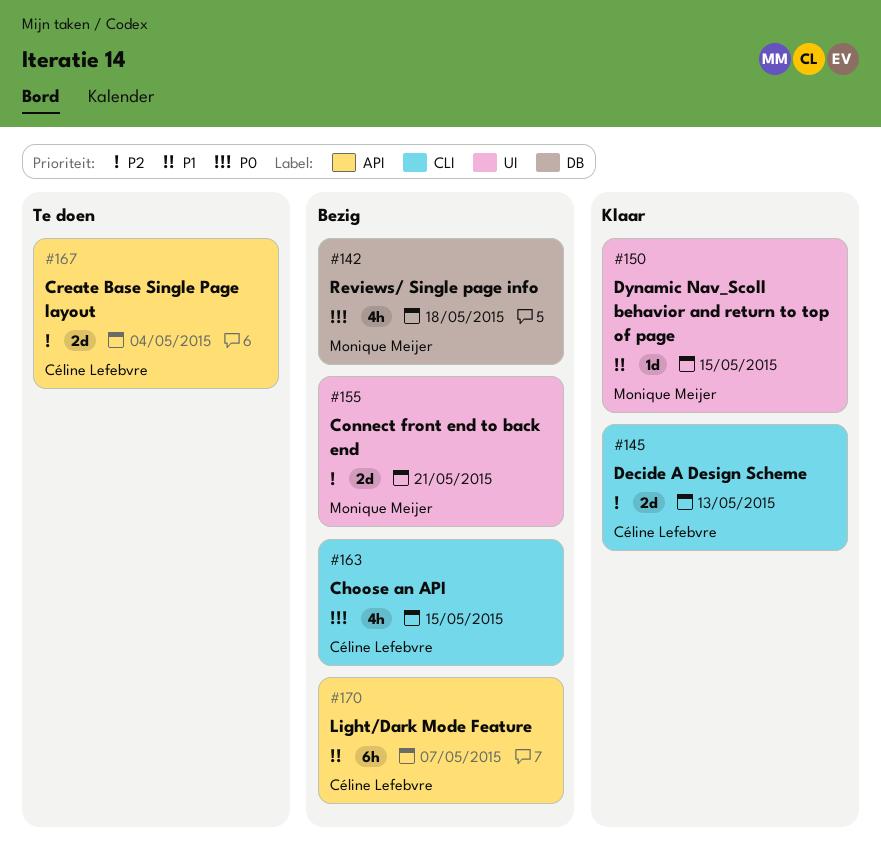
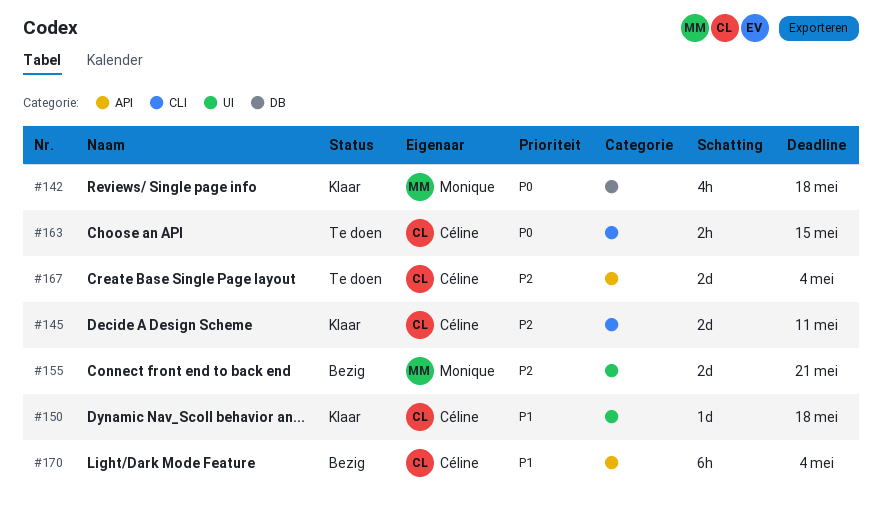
#142, status: Bezig -> Klaar
#145, due: May 13 -> May 11
#150, owner: Monique Meijer -> Céline Lefebvre
#150, due: May 15 -> May 18
#163, status: Bezig -> Te doen
#163, estimate: 4h -> 2h
#170, due: May 7 -> May 4

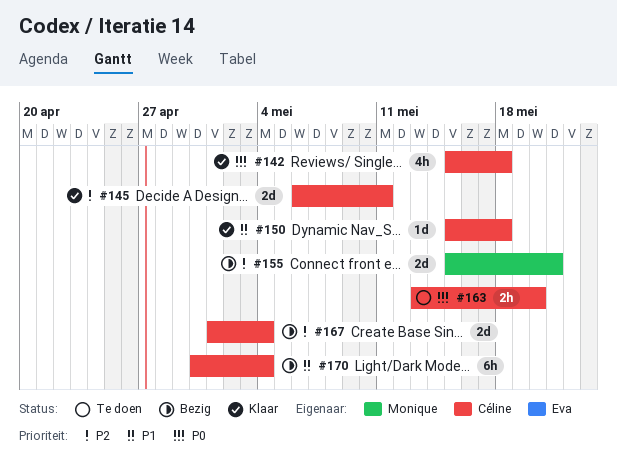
#142, owner: Monique -> Céline
#163, due: May 15 -> May 20
#167, status: Te doen -> Bezig

